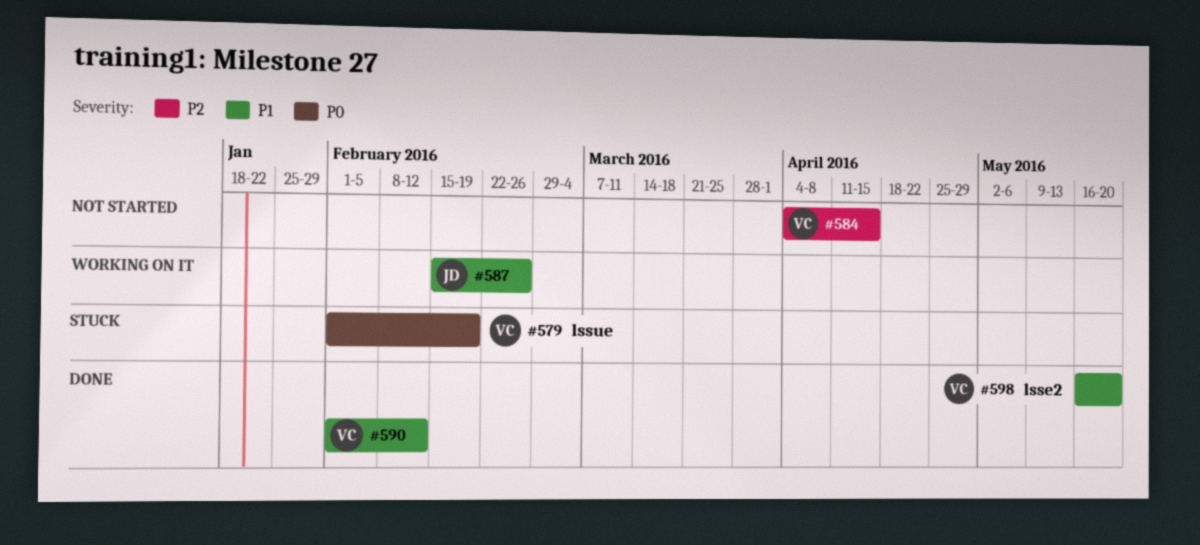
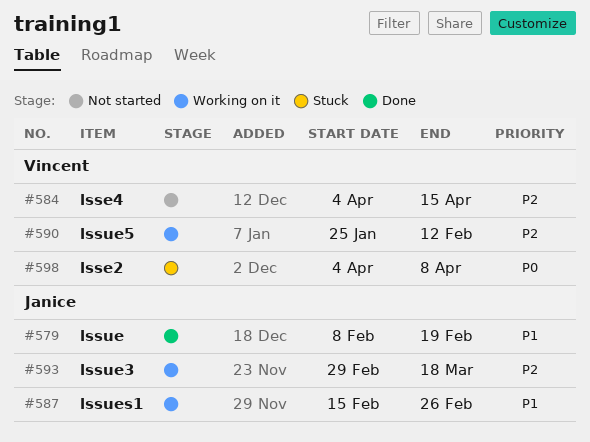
#579, status: Stuck -> Done
#579, owner: Vincent -> Janice
#579, priority: P0 -> P1
#579, start: Feb 1 -> Feb 8
#590, status: Done -> Working on it
#590, priority: P1 -> P2
#590, start: Feb 1 -> Jan 25
#593: none -> present
#598, status: Done -> Stuck
#598, priority: P1 -> P0
#598, start: May 16 -> Apr 4
#598, due: May 20 -> Apr 8

